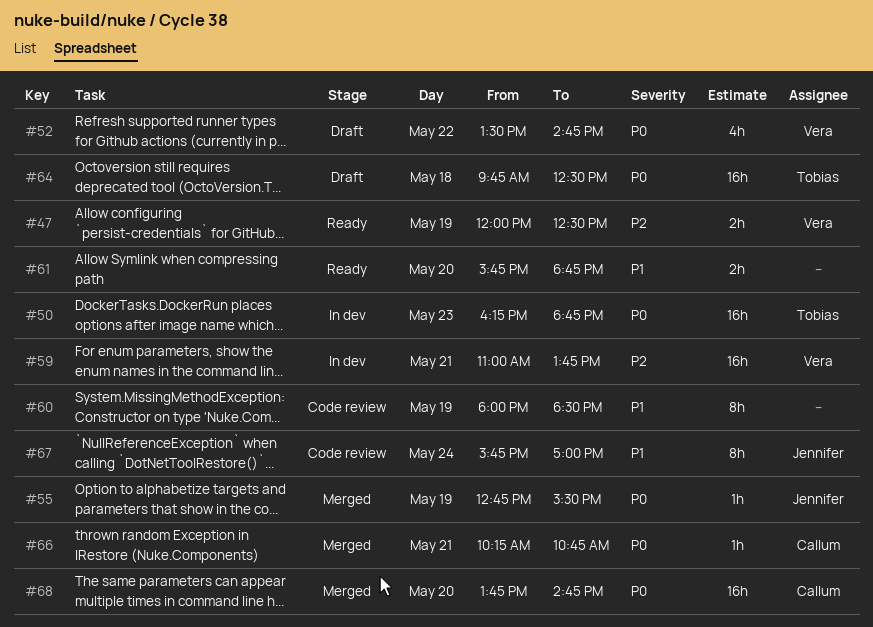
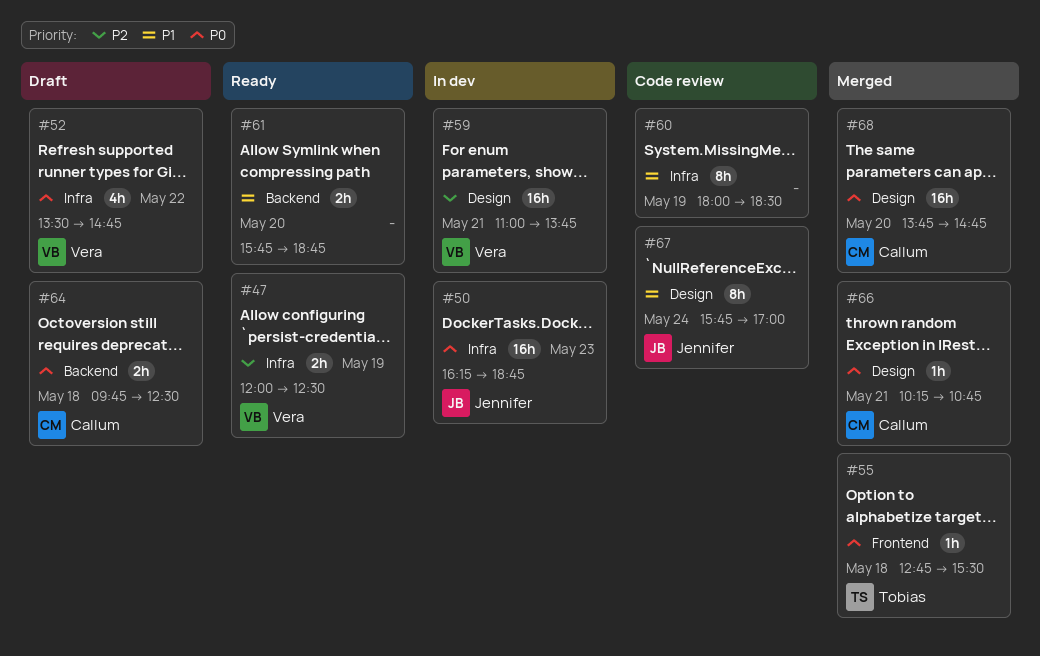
#50, owner: Tobias -> Jennifer
#55, owner: Jennifer -> Tobias
#55, day: May 19 -> May 18
#64, owner: Tobias -> Callum
#64, estimate: 16h -> 2h

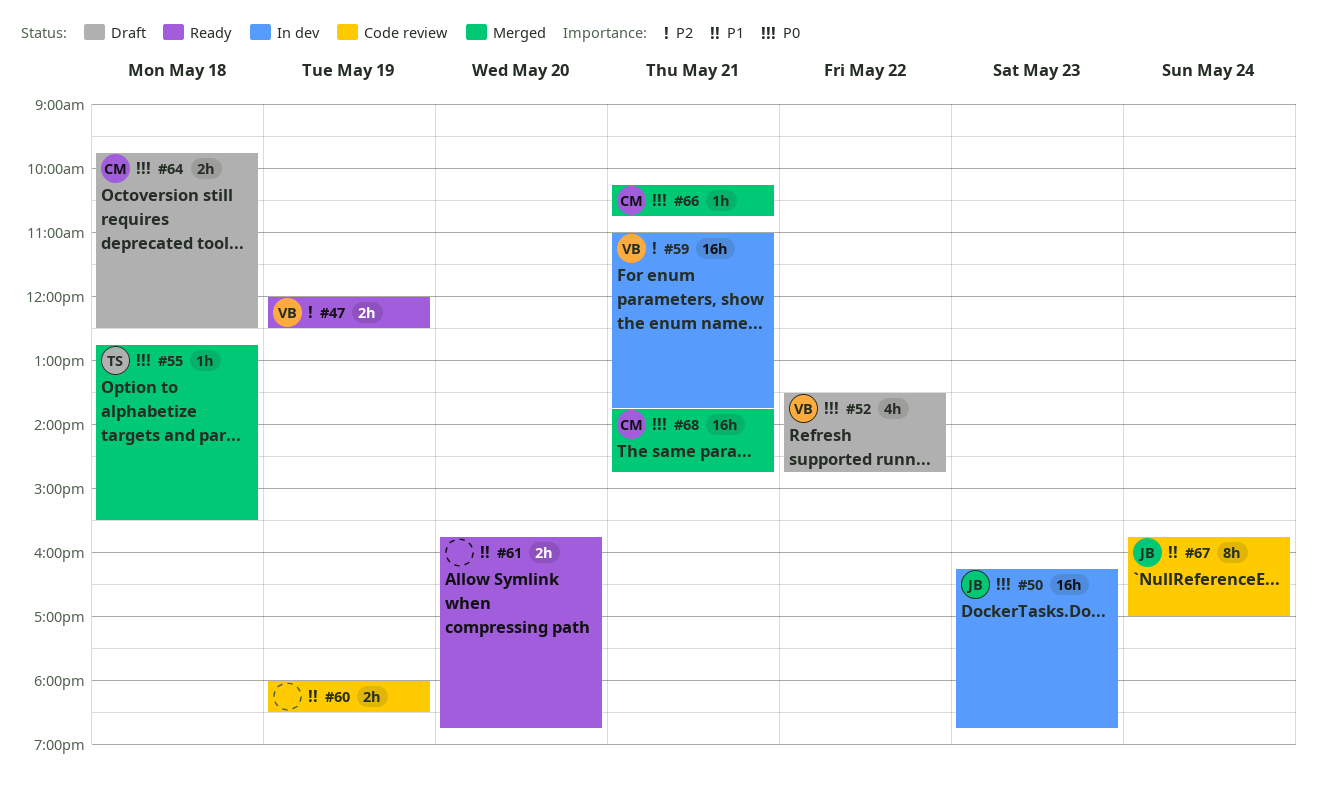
#60, estimate: 8h -> 2h
#68, day: May 20 -> May 21

